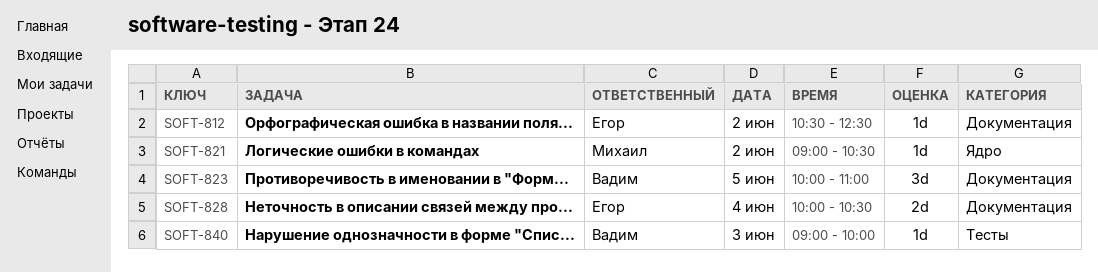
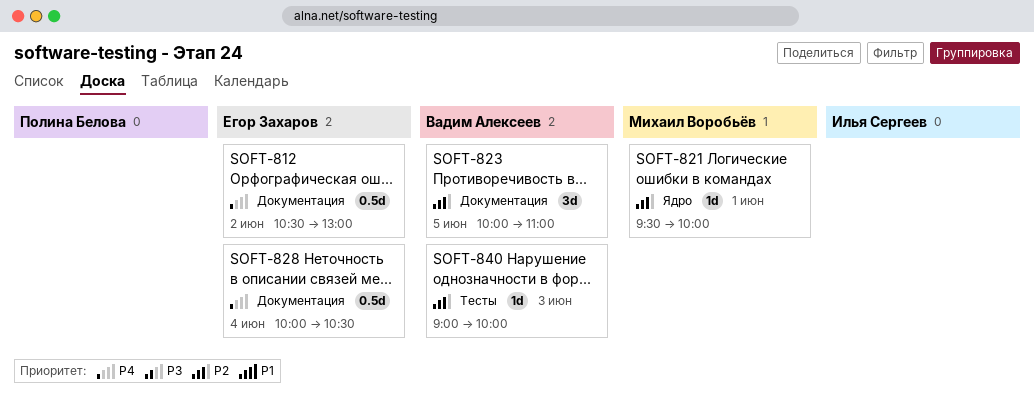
SOFT-812, estimate: 1d -> 0.5d
SOFT-812, ends: 12:30 -> 13:00
SOFT-821, day: Jun 2 -> Jun 1
SOFT-821, begins: 09:00 -> 09:30
SOFT-821, ends: 10:30 -> 10:00
SOFT-828, estimate: 2d -> 0.5d

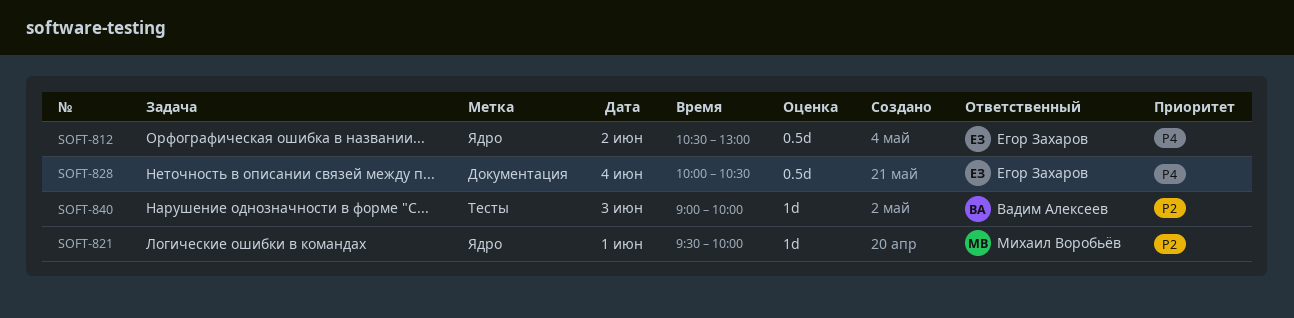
SOFT-812, label: Документация -> Ядро
SOFT-823: present -> none

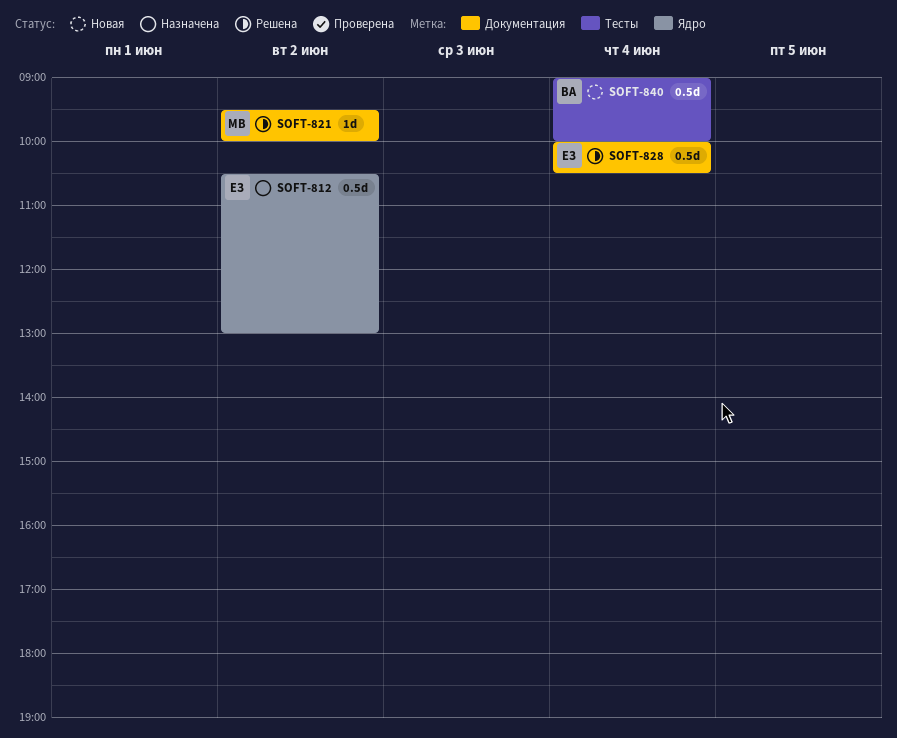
SOFT-821, label: Ядро -> Документация
SOFT-821, day: Jun 1 -> Jun 2
SOFT-840, estimate: 1d -> 0.5d
SOFT-840, day: Jun 3 -> Jun 4

